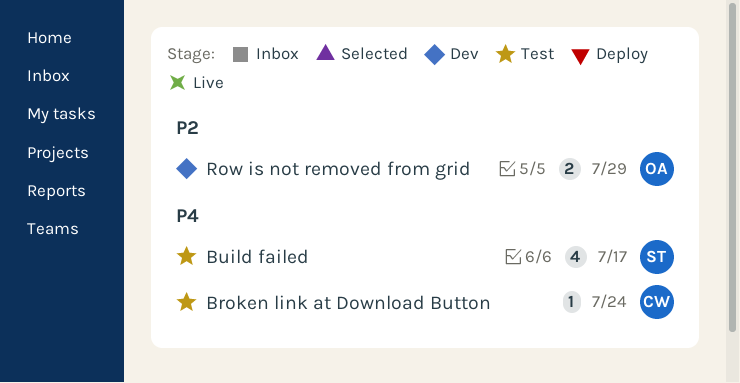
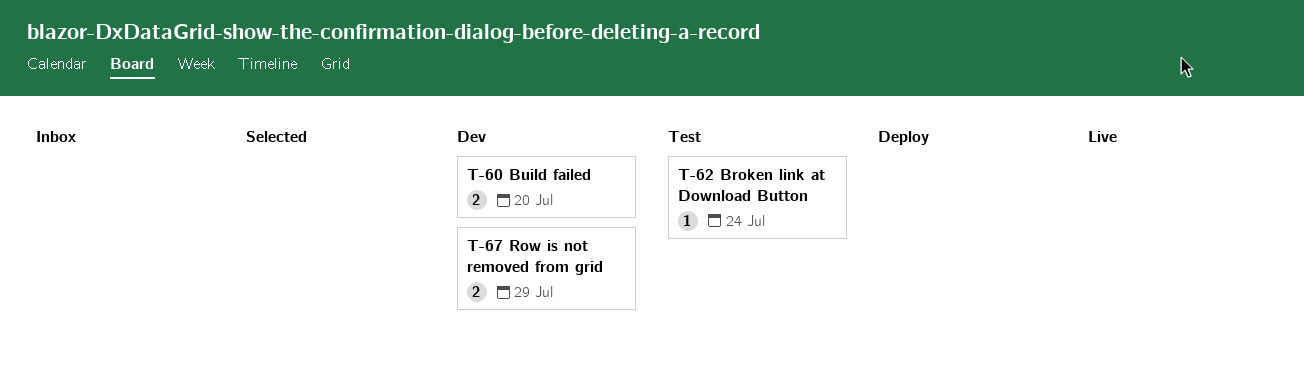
Build failed, status: Test -> Dev
Build failed, estimate: 4 -> 2
Build failed, due: Jul 17 -> Jul 20

